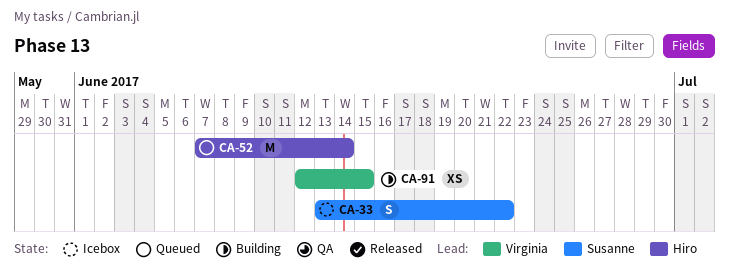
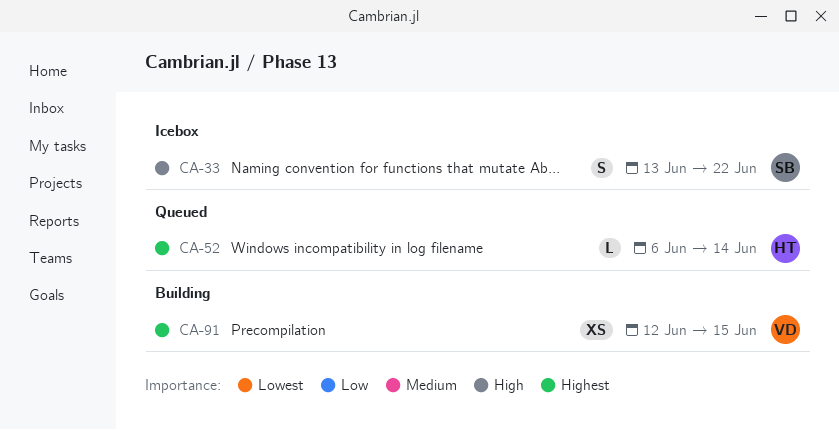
CA-52, estimate: M -> L
CA-52, start: Jun 7 -> Jun 6

